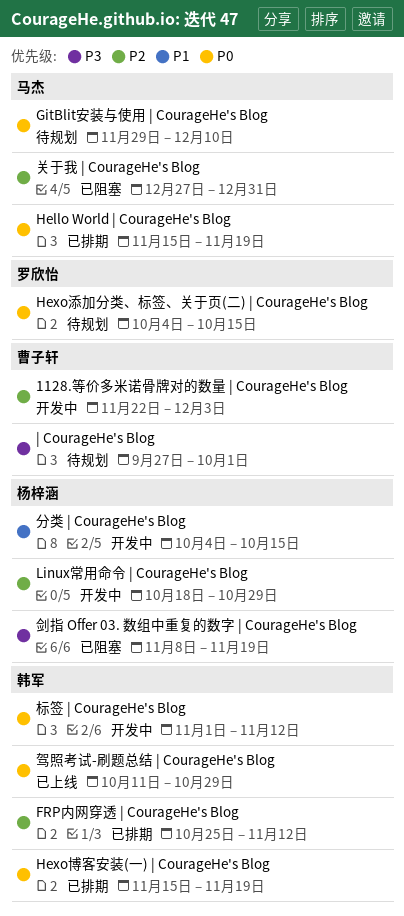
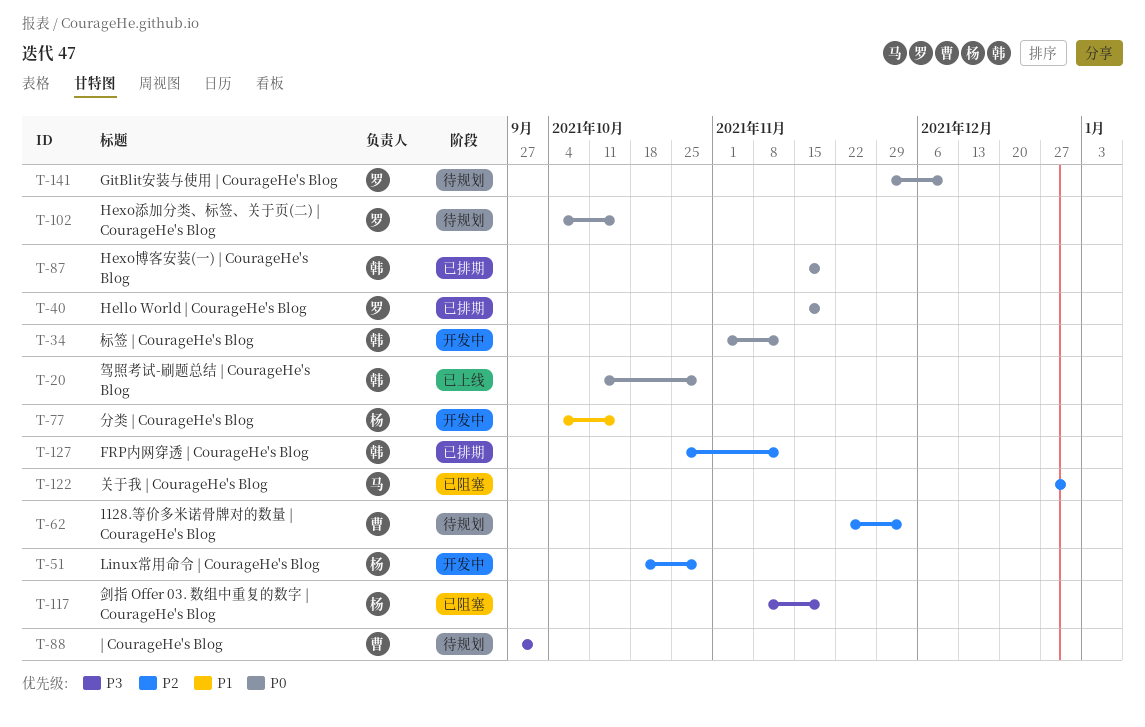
1128.等价多米诺骨牌对的数量 | CourageHe's Blog, status: 开发中 -> 待规划
GitBlit安装与使用 | CourageHe's Blog, owner: 马杰 -> 罗欣怡
Hello World | CourageHe's Blog, owner: 马杰 -> 罗欣怡

